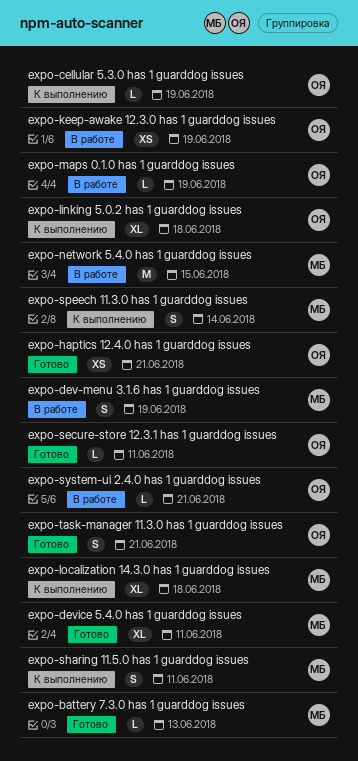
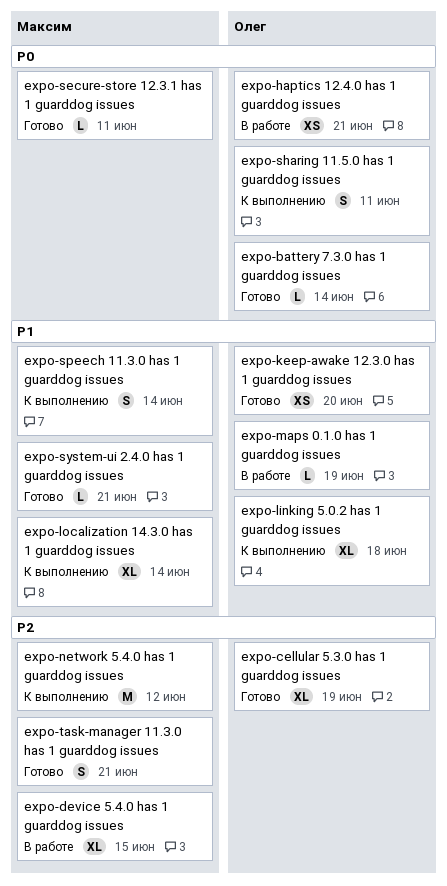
expo-battery 7.3.0 has 1 guarddog issues, owner: Максим -> Олег
expo-battery 7.3.0 has 1 guarddog issues, due: Jun 13 -> Jun 14
expo-cellular 5.3.0 has 1 guarddog issues, status: К выполнению -> Готово
expo-cellular 5.3.0 has 1 guarddog issues, estimate: L -> XL
expo-dev-menu 3.1.6 has 1 guarddog issues: present -> none
expo-device 5.4.0 has 1 guarddog issues, status: Готово -> В работе
expo-device 5.4.0 has 1 guarddog issues, due: Jun 11 -> Jun 15
expo-haptics 12.4.0 has 1 guarddog issues, status: Готово -> В работе
expo-keep-awake 12.3.0 has 1 guarddog issues, status: В работе -> Готово
expo-keep-awake 12.3.0 has 1 guarddog issues, due: Jun 19 -> Jun 20
expo-localization 14.3.0 has 1 guarddog issues, due: Jun 18 -> Jun 14
expo-network 5.4.0 has 1 guarddog issues, status: В работе -> К выполнению
expo-network 5.4.0 has 1 guarddog issues, due: Jun 15 -> Jun 12
expo-secure-store 12.3.1 has 1 guarddog issues, owner: Олег -> Максим
expo-sharing 11.5.0 has 1 guarddog issues, owner: Максим -> Олег
expo-system-ui 2.4.0 has 1 guarddog issues, status: В работе -> Готово
expo-system-ui 2.4.0 has 1 guarddog issues, owner: Олег -> Максим
expo-task-manager 11.3.0 has 1 guarddog issues, owner: Олег -> Максим

